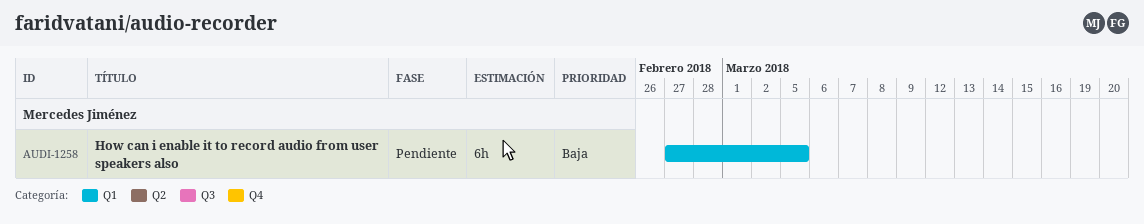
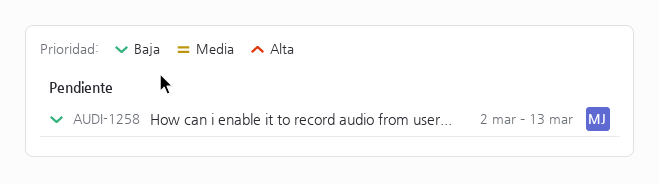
AUDI-1258, start: Feb 27 -> Mar 2
AUDI-1258, due: Mar 5 -> Mar 13

